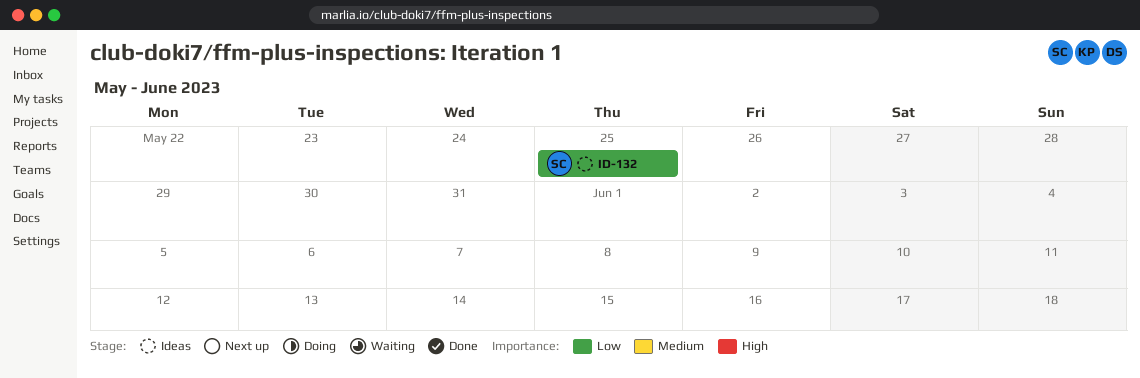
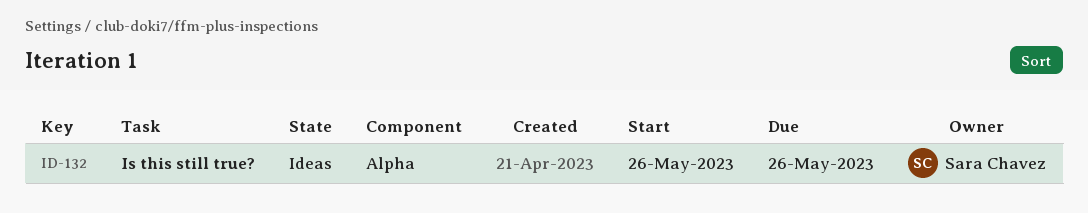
ID-132, start: May 25 -> May 26
ID-132, due: May 25 -> May 26

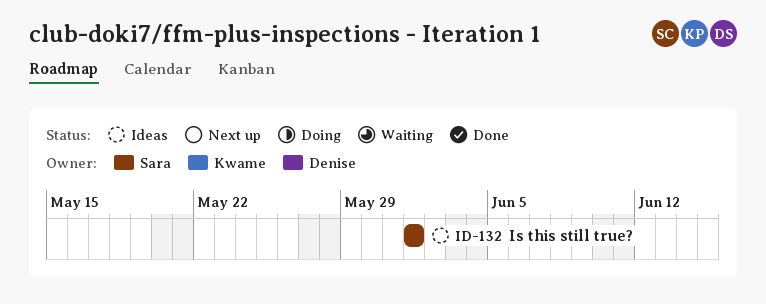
ID-132, start: May 26 -> Jun 1
ID-132, due: May 26 -> Jun 1

